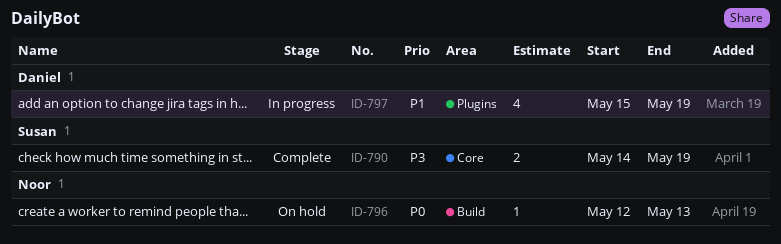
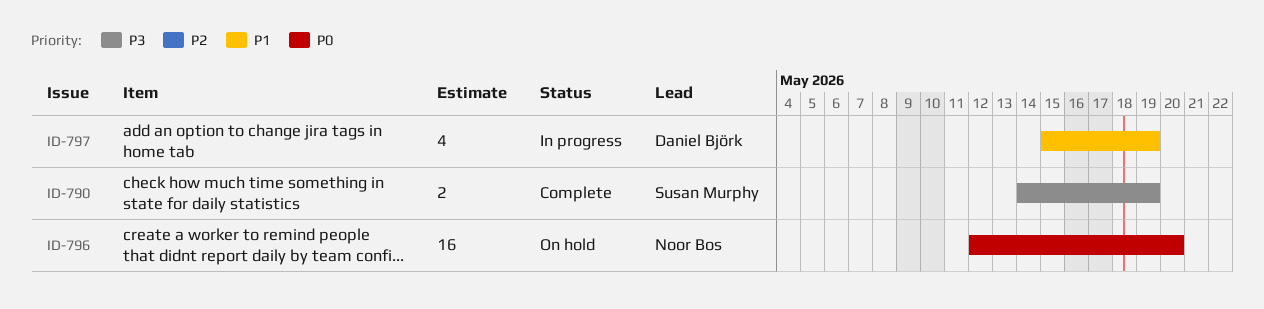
ID-796, estimate: 1 -> 16
ID-796, due: May 13 -> May 20

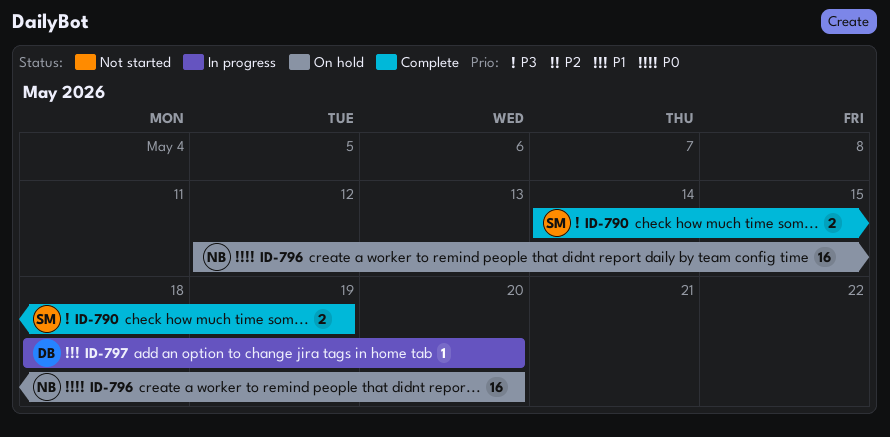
ID-797, estimate: 4 -> 1
ID-797, start: May 15 -> May 18
ID-797, due: May 19 -> May 20

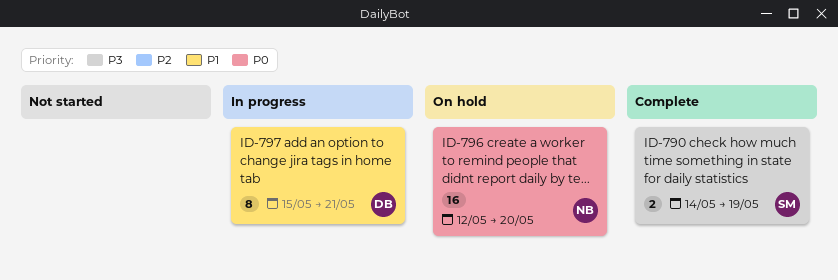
ID-797, estimate: 1 -> 8
ID-797, start: May 18 -> May 15
ID-797, due: May 20 -> May 21

